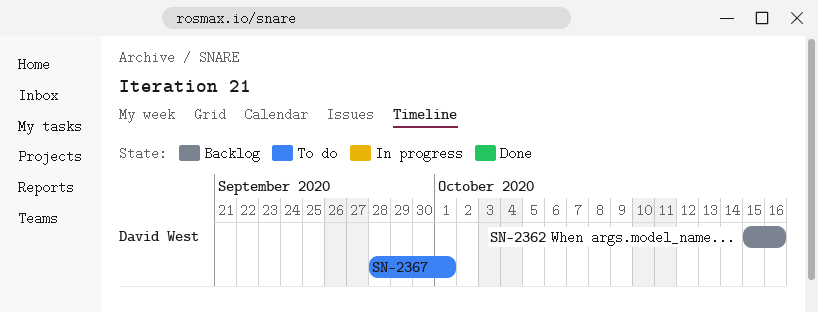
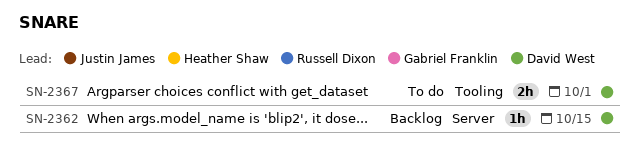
SN-2362, due: Oct 16 -> Oct 15

